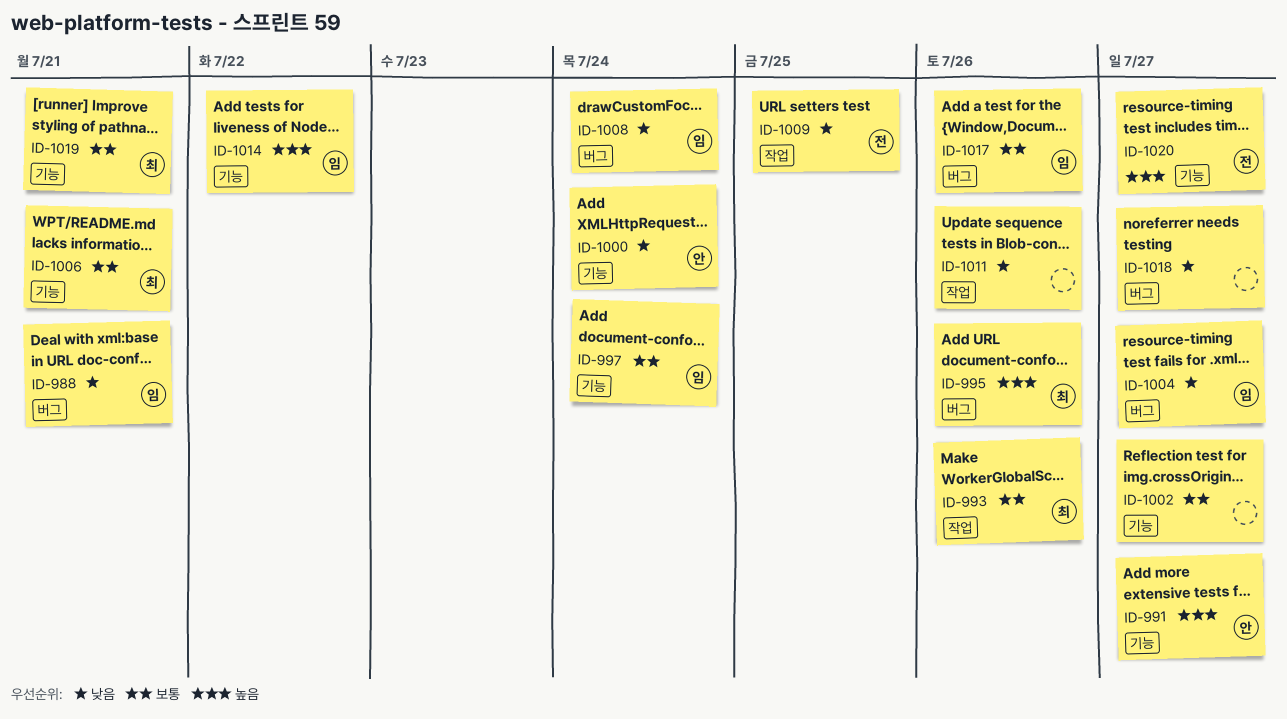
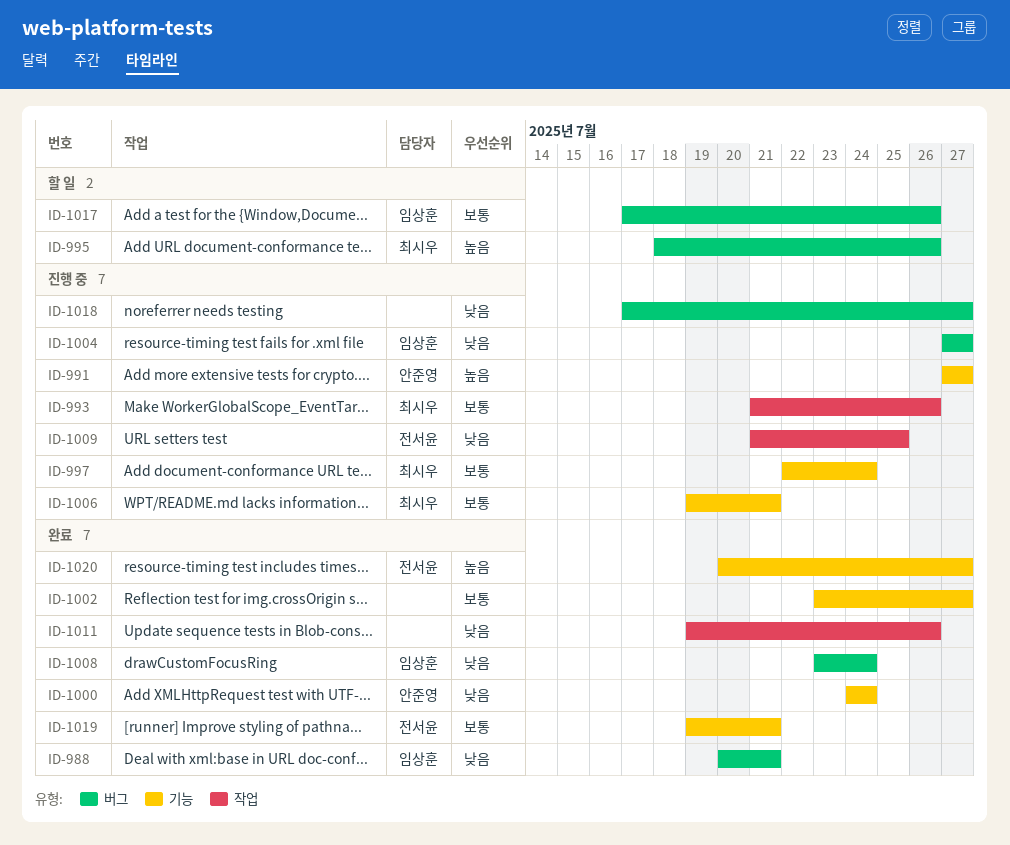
ID-997, owner: 임상훈 -> 최시우
ID-1014: present -> none
ID-1019, owner: 최시우 -> 전서윤

